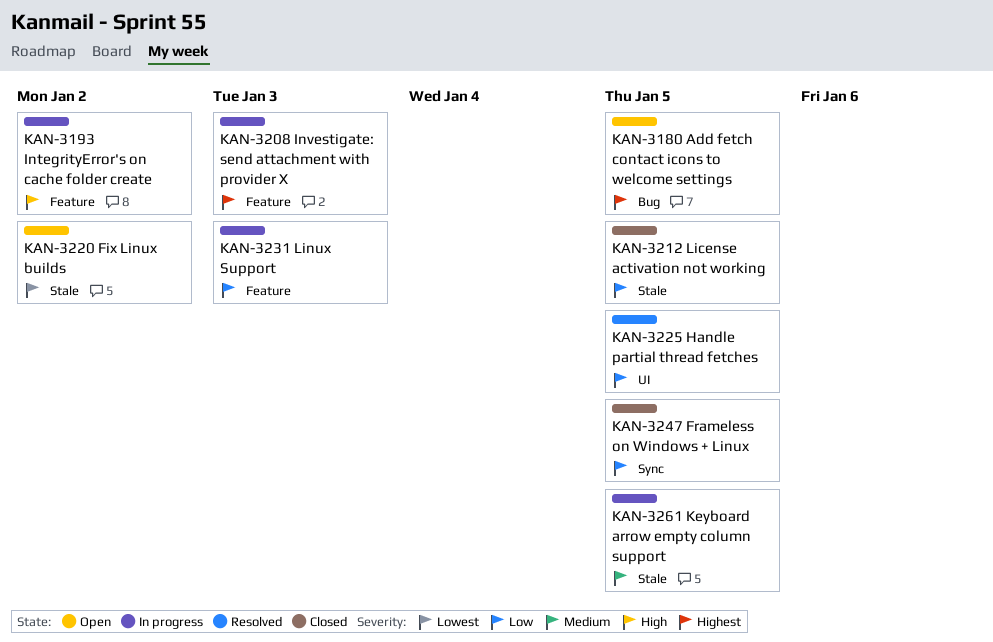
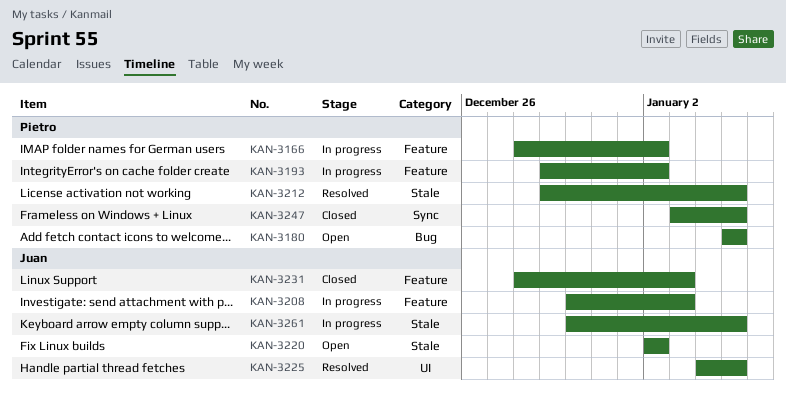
KAN-3166: none -> present
KAN-3212, status: Closed -> Resolved
KAN-3231, status: In progress -> Closed

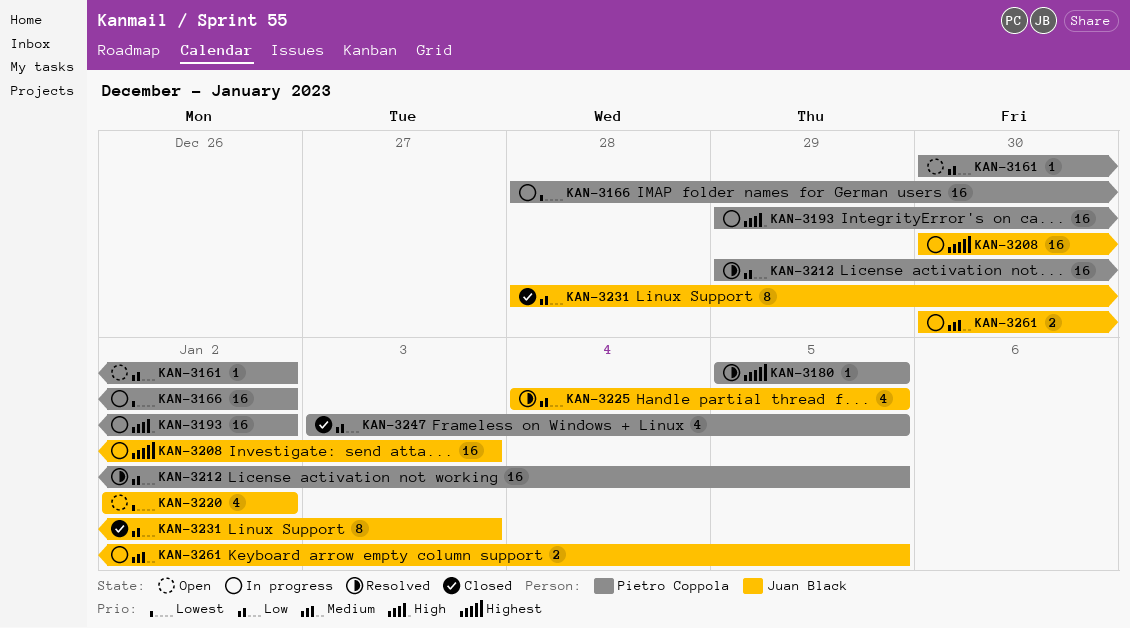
KAN-3161: none -> present
KAN-3180, status: Open -> Resolved

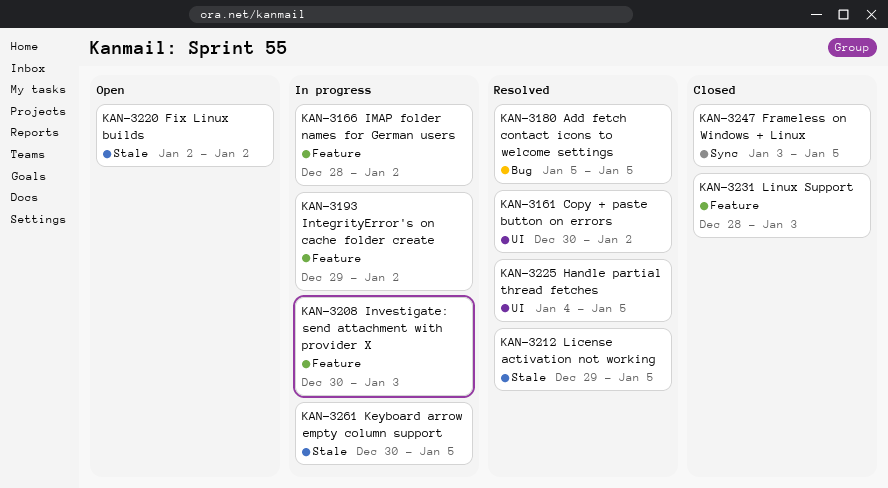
KAN-3161, status: Open -> Resolved

